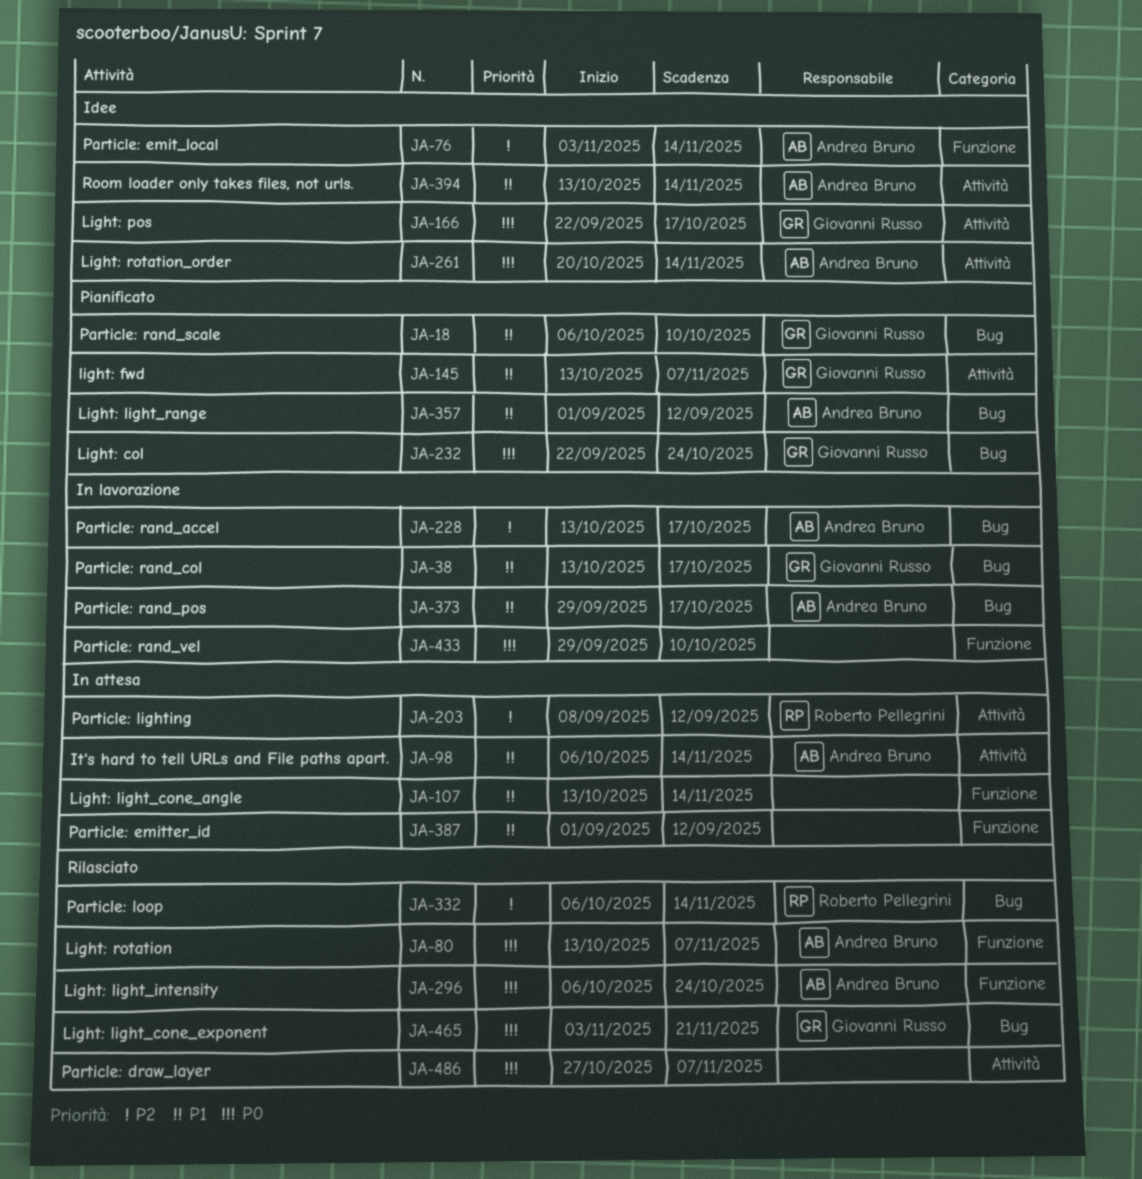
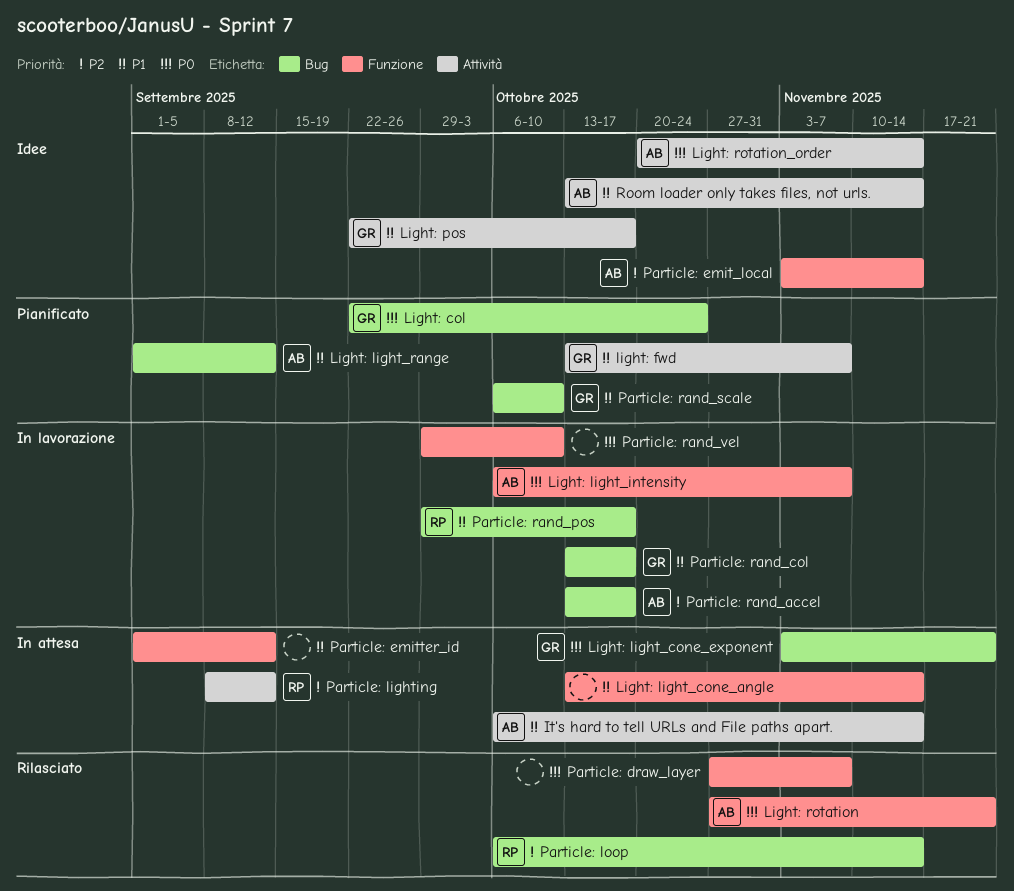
Light: light_cone_exponent, status: Rilasciato -> In attesa
Light: light_intensity, status: Rilasciato -> In lavorazione
Light: light_intensity, due: Oct 24 -> Nov 7
Light: pos, priority: P0 -> P1
Light: rotation, start: Oct 13 -> Oct 27
Light: rotation, due: Nov 7 -> Nov 21
Particle: draw_layer, label: Attività -> Funzione
Particle: rand_pos, owner: Andrea Bruno -> Roberto Pellegrini

